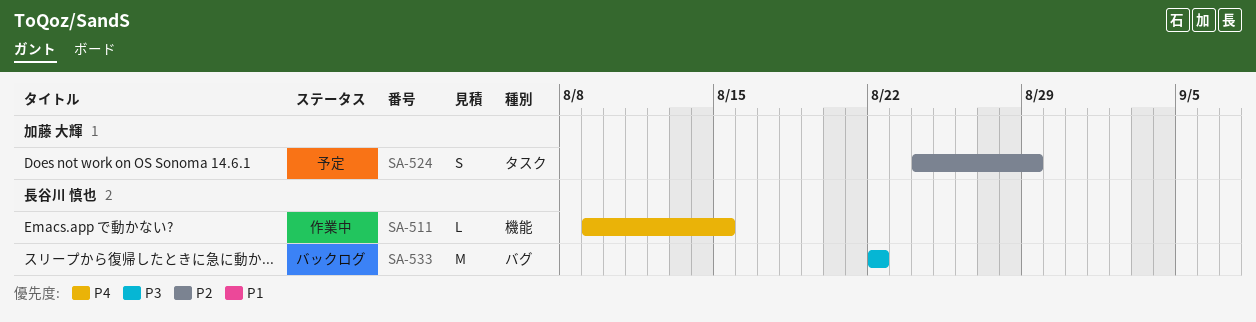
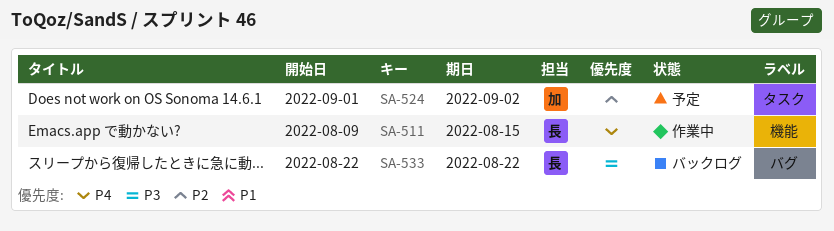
SA-524, start: Aug 24 -> Sep 1
SA-524, due: Aug 29 -> Sep 2

